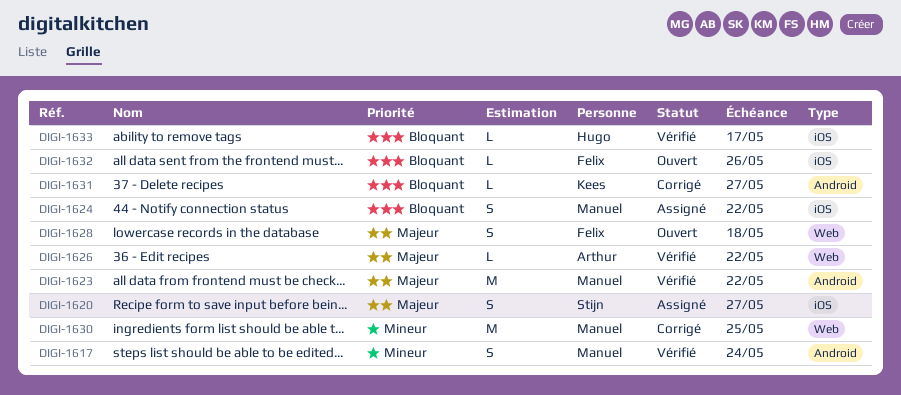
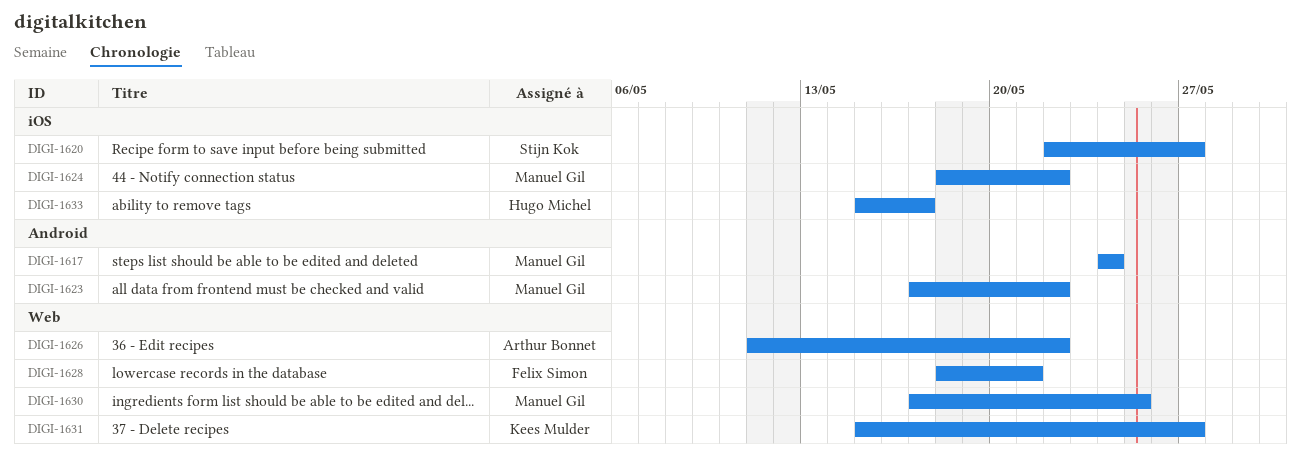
DIGI-1628, due: May 18 -> May 21
DIGI-1631, label: Android -> Web
DIGI-1632: present -> none

